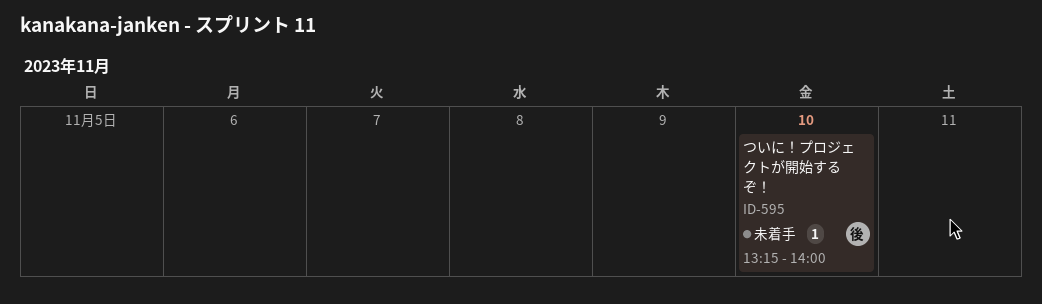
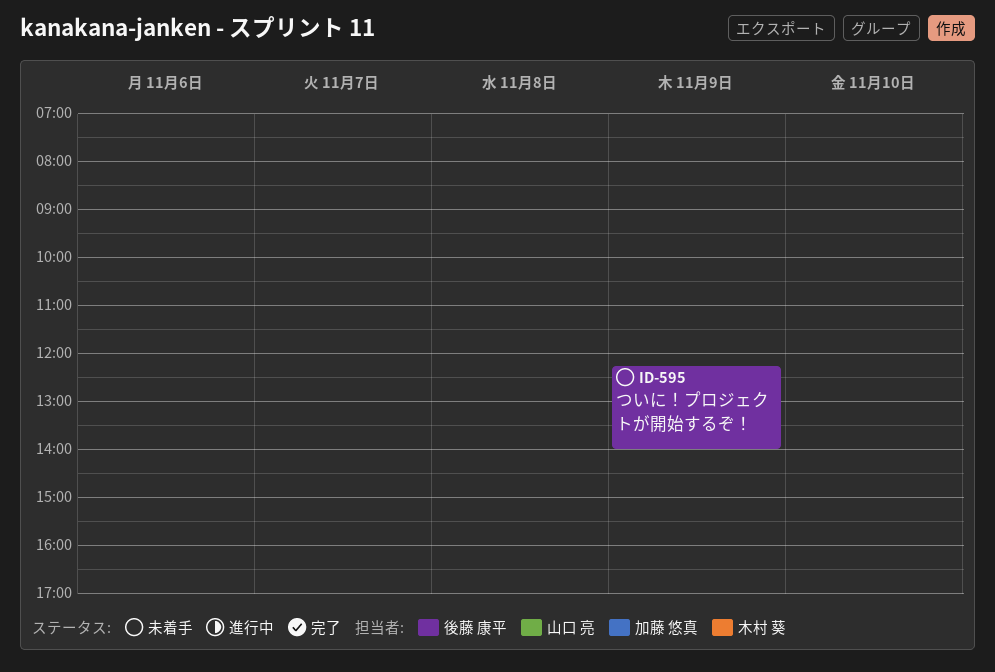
ID-595, day: Nov 10 -> Nov 9
ID-595, begins: 13:15 -> 12:15

